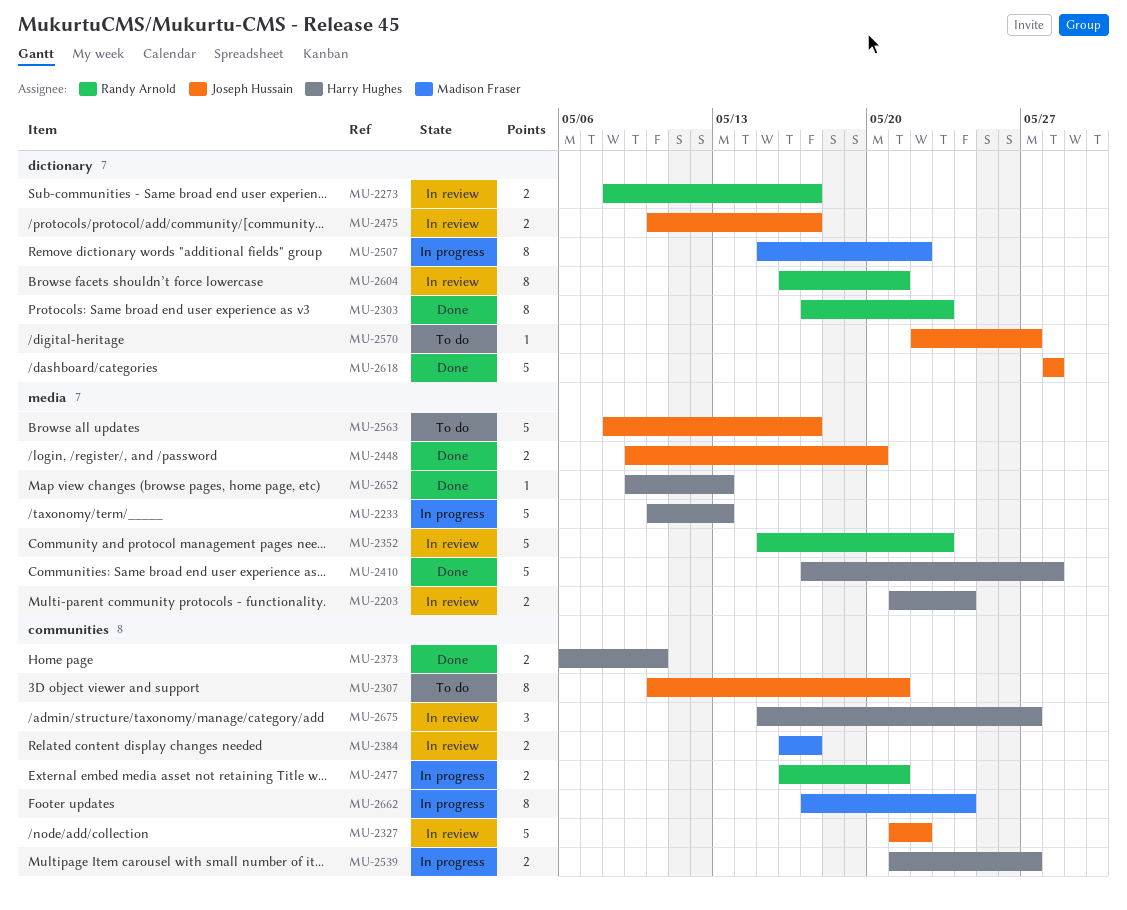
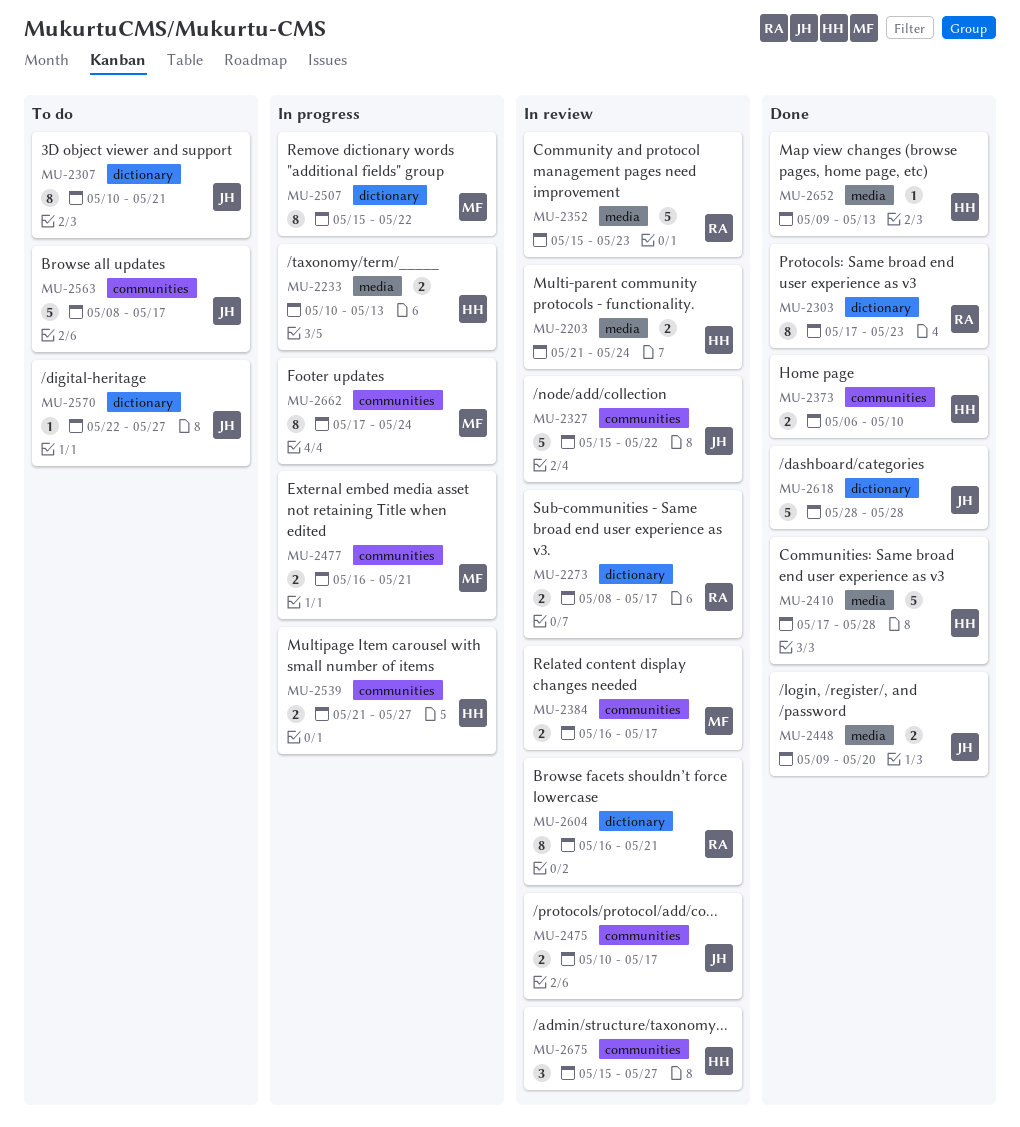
MU-2233, estimate: 5 -> 2
MU-2307, label: communities -> dictionary
MU-2327, start: May 21 -> May 15
MU-2475, label: dictionary -> communities
MU-2477, owner: Randy Arnold -> Madison Fraser
MU-2563, label: media -> communities

